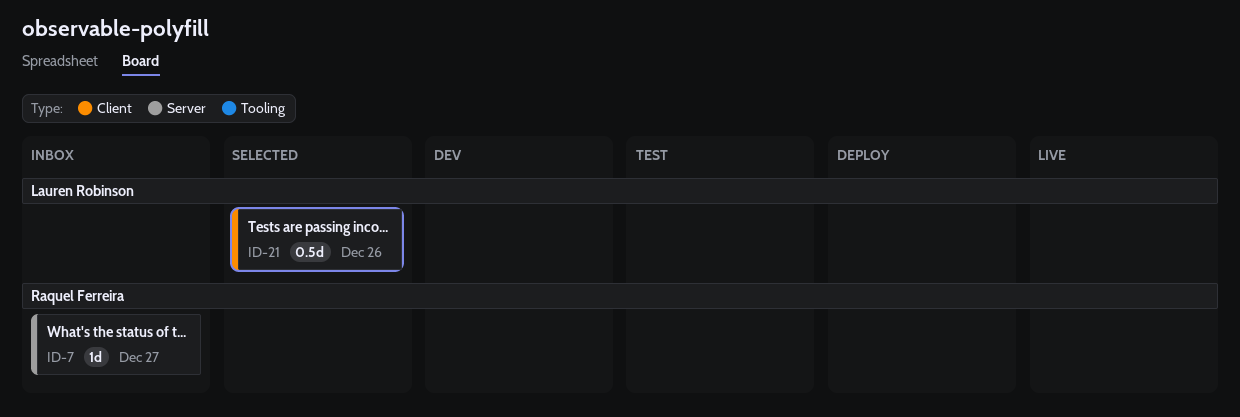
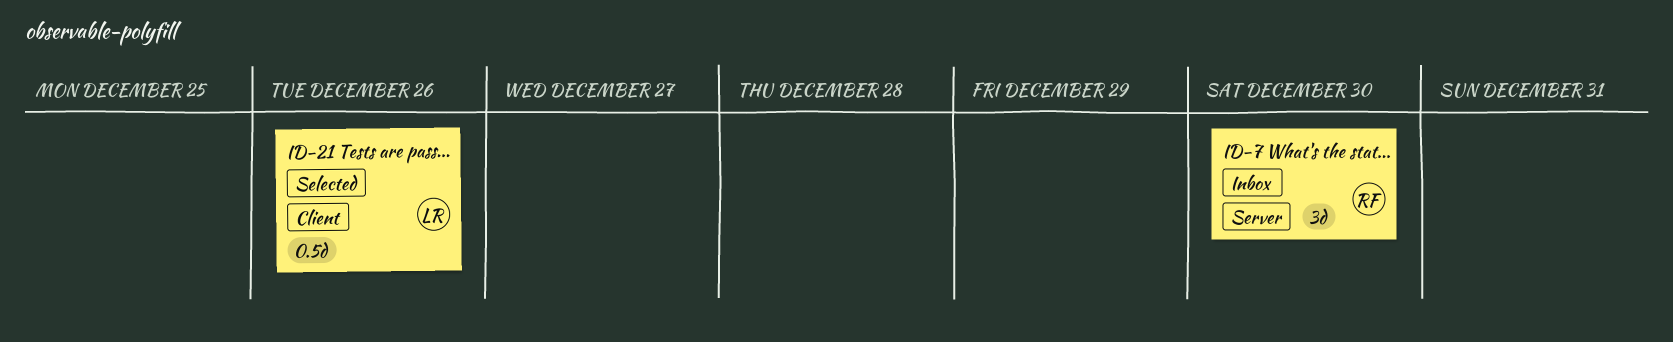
ID-7, estimate: 1d -> 3d
ID-7, due: Dec 27 -> Dec 30

